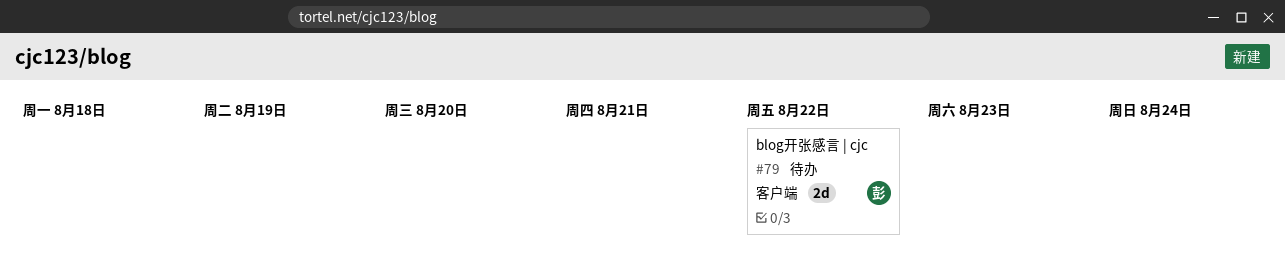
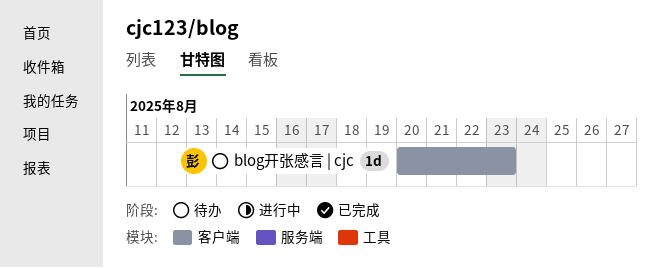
blog开张感言 | cjc, estimate: 2d -> 1d
blog开张感言 | cjc, due: Aug 22 -> Aug 23

